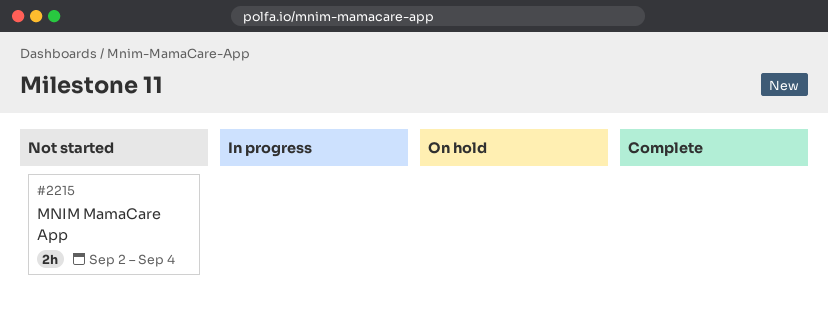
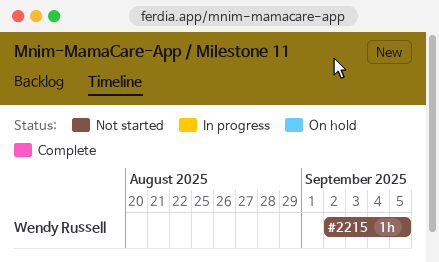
#2215, estimate: 2h -> 1h
#2215, due: Sep 4 -> Sep 5

